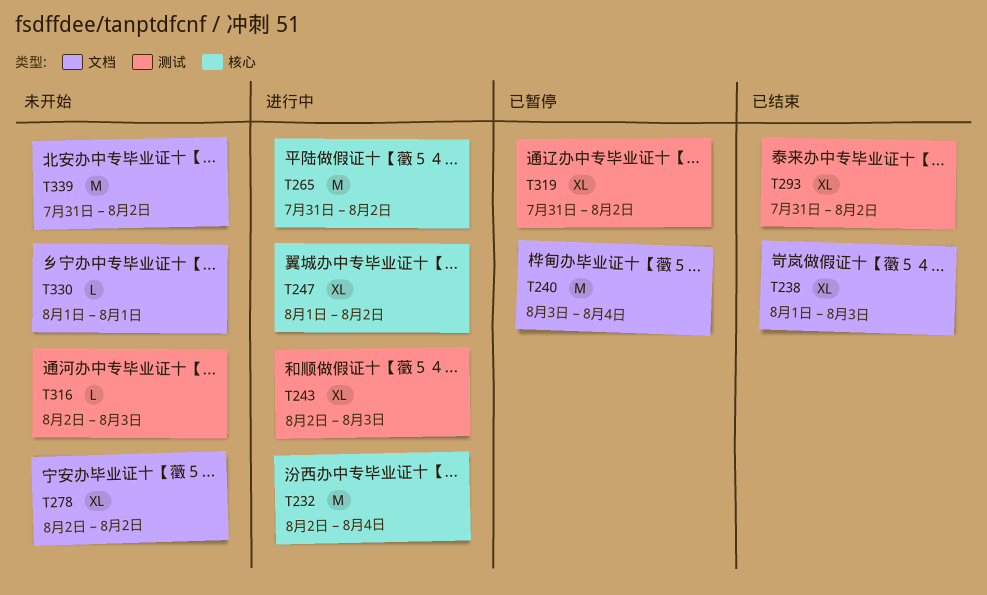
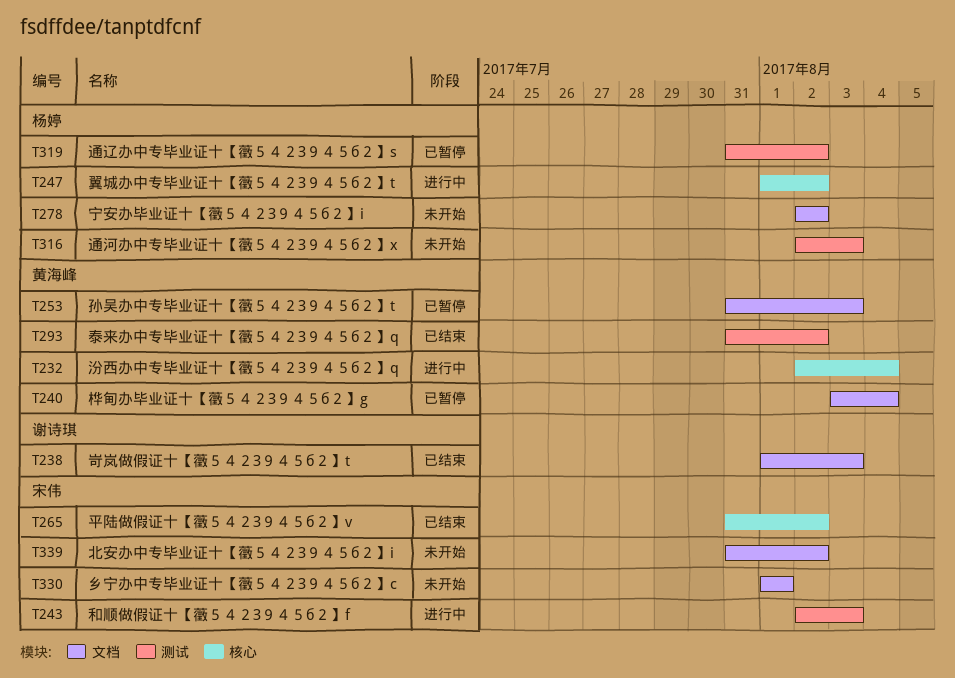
T253: none -> present
T265, status: 进行中 -> 已结束

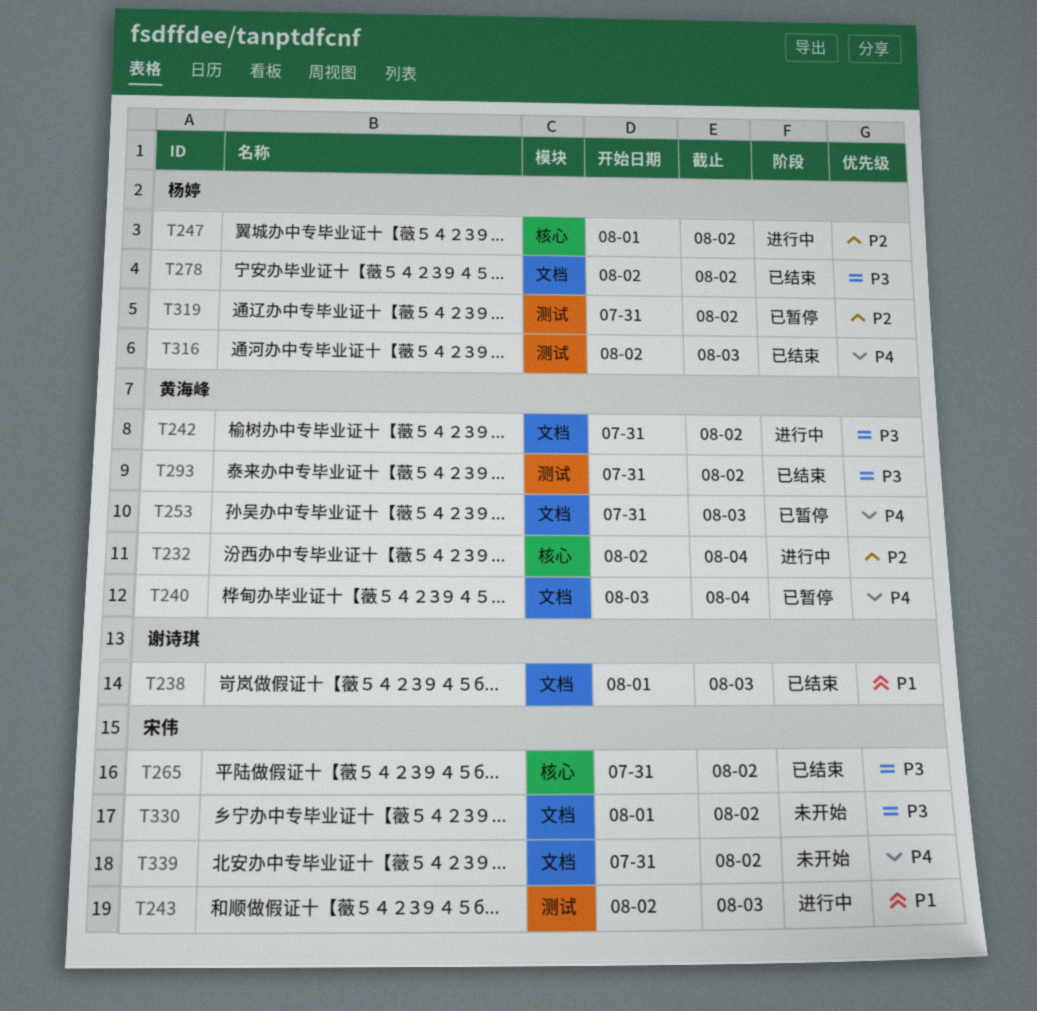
T242: none -> present
T278, status: 未开始 -> 已结束
T316, status: 未开始 -> 已结束
T330, due: Aug 1 -> Aug 2

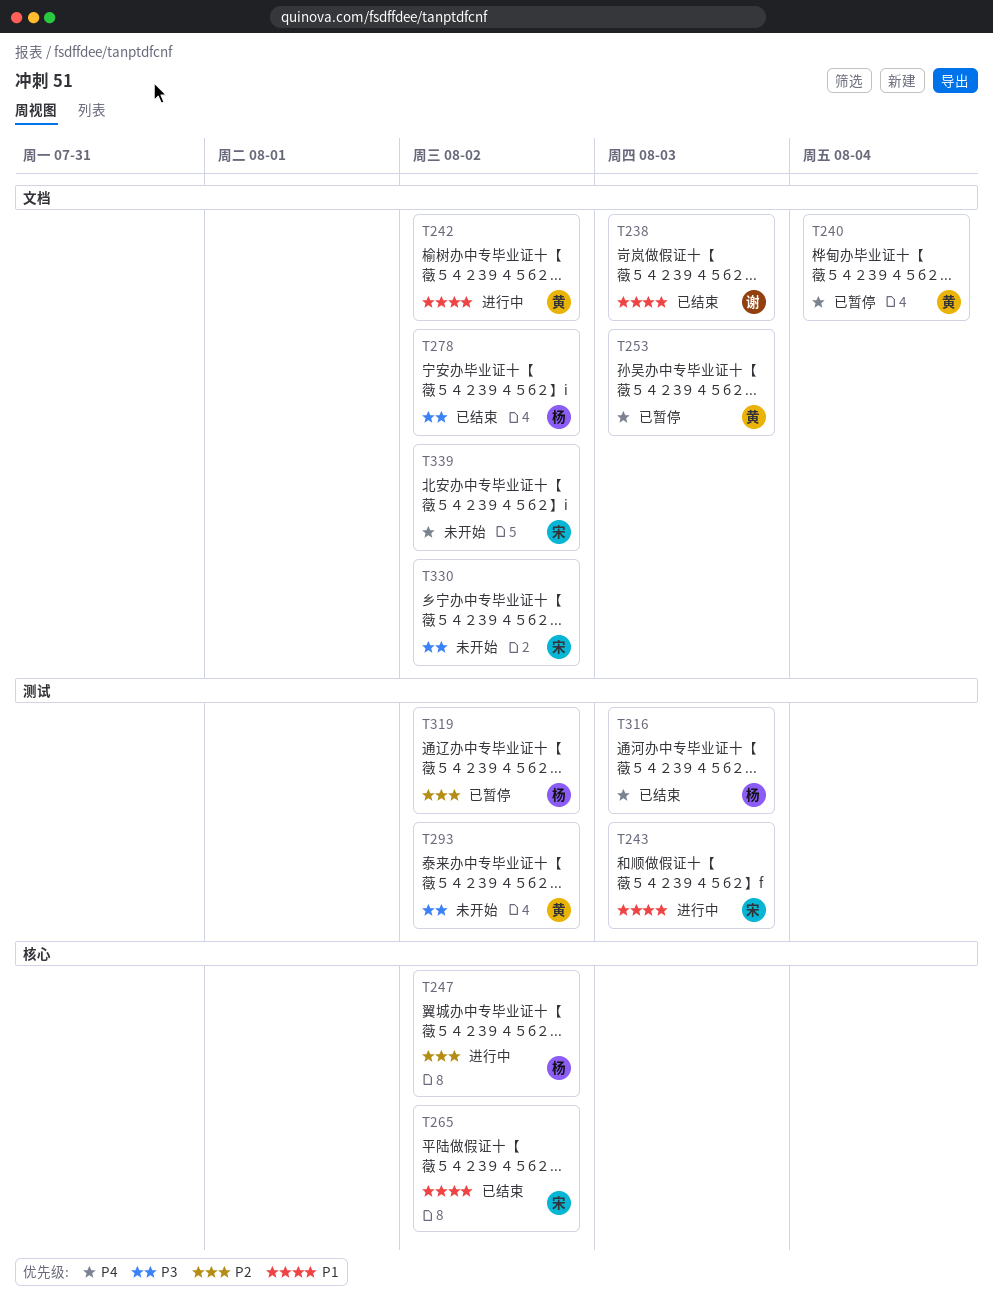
T232: present -> none
T242, priority: P3 -> P1
T265, priority: P3 -> P1
T293, status: 已结束 -> 未开始

